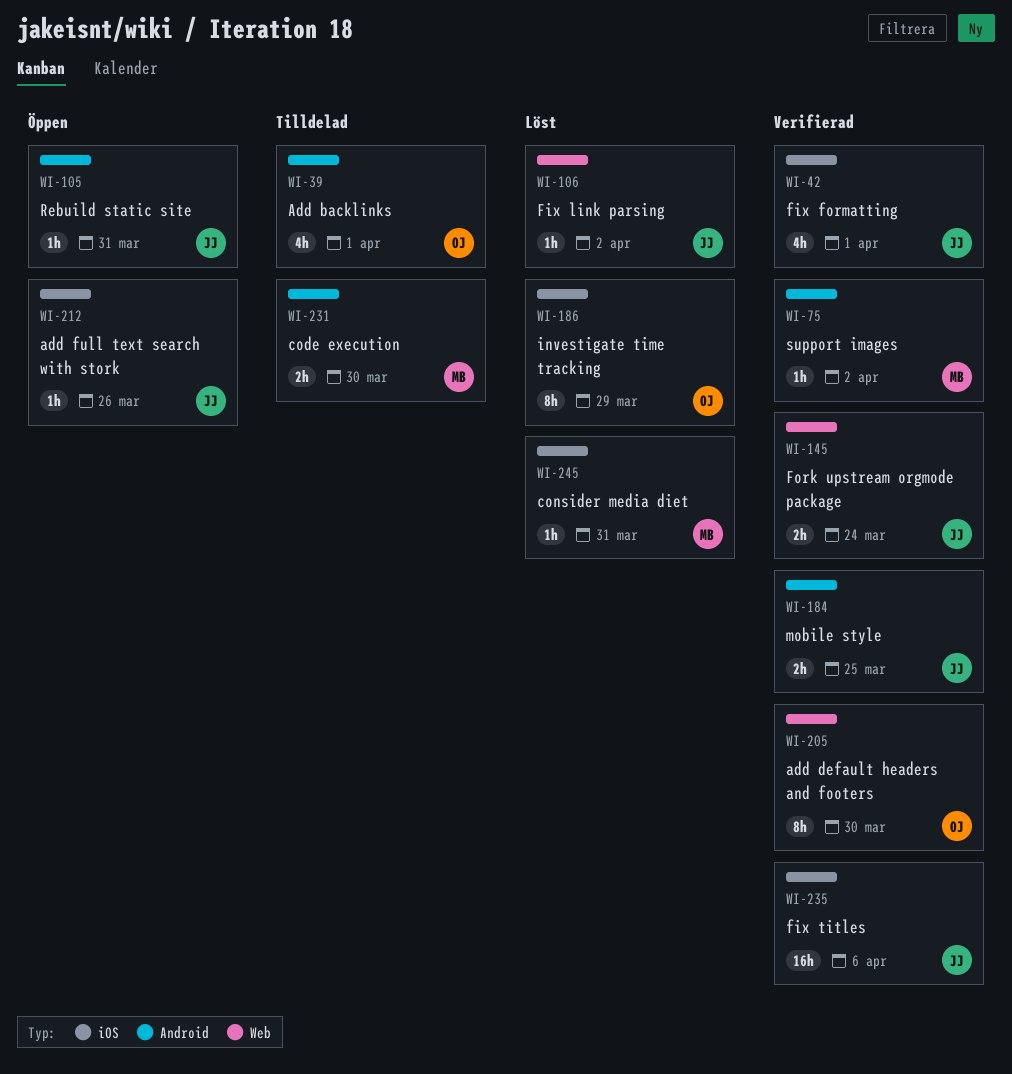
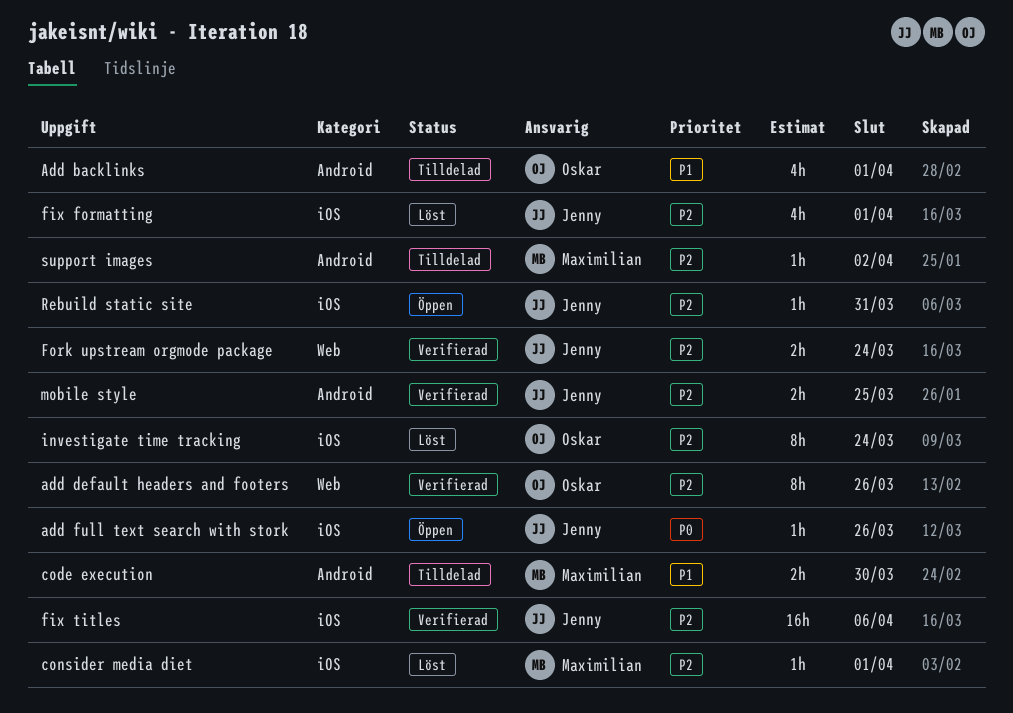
add default headers and footers, due: Mar 30 -> Mar 26
consider media diet, due: Mar 31 -> Apr 1
fix formatting, status: Verifierad -> Löst
Fix link parsing: present -> none
investigate time tracking, due: Mar 29 -> Mar 24
Rebuild static site, label: Android -> iOS
support images, status: Verifierad -> Tilldelad

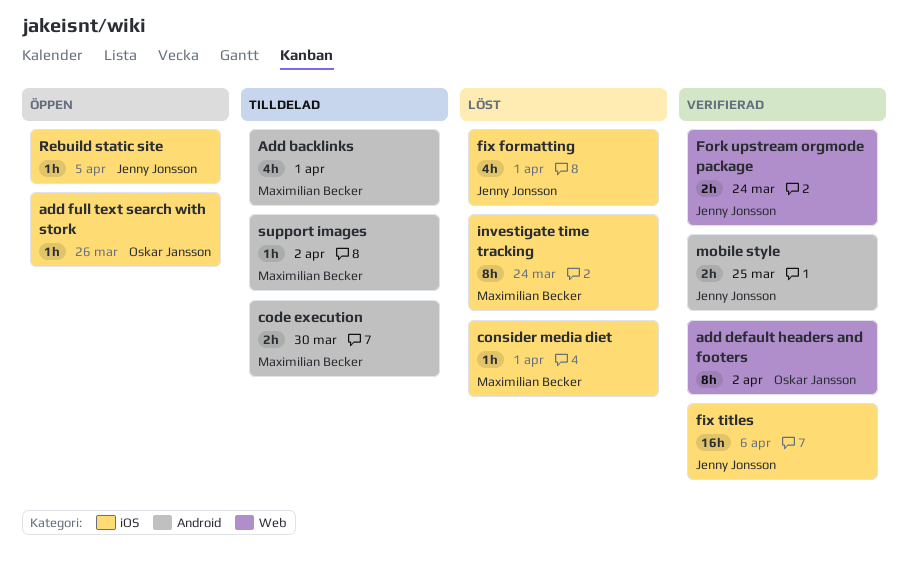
Add backlinks, owner: Oskar Jansson -> Maximilian Becker
add default headers and footers, due: Mar 26 -> Apr 2
add full text search with stork, owner: Jenny Jonsson -> Oskar Jansson
investigate time tracking, owner: Oskar Jansson -> Maximilian Becker
Rebuild static site, due: Mar 31 -> Apr 5

